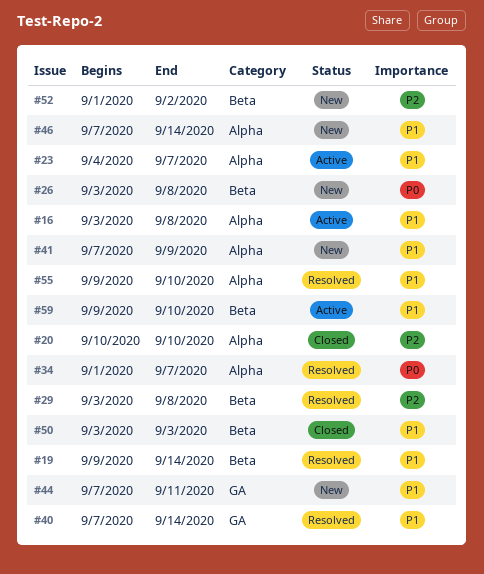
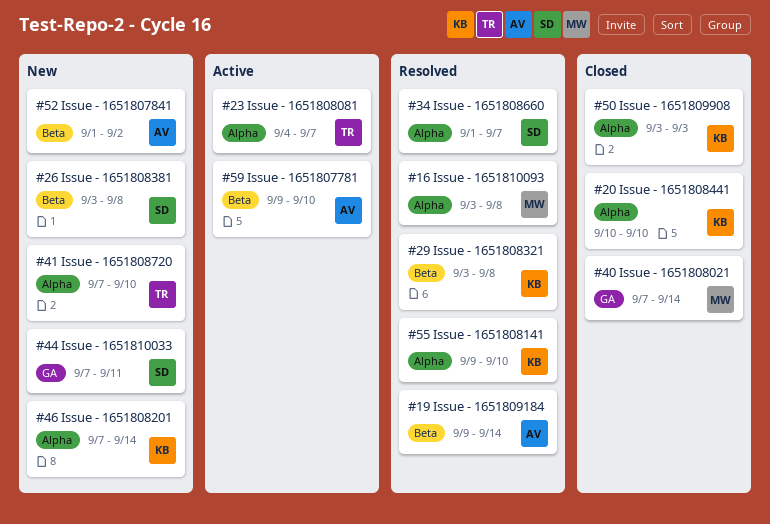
#16, status: Active -> Resolved
#40, status: Resolved -> Closed
#41, due: Sep 9 -> Sep 10
#50, label: Beta -> Alpha

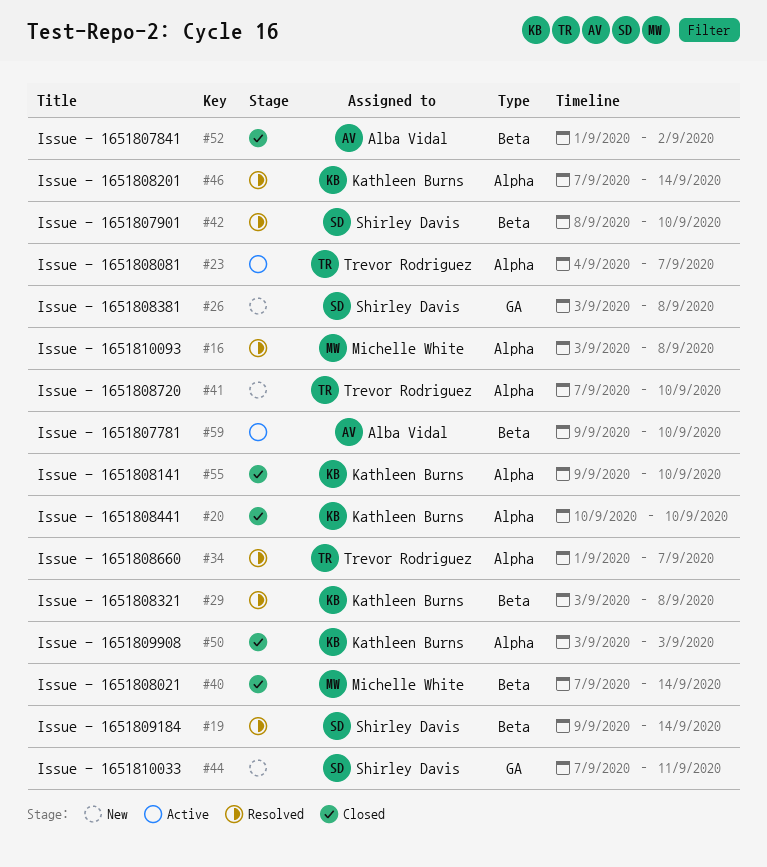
#19, owner: Alba Vidal -> Shirley Davis
#26, label: Beta -> GA
#34, owner: Shirley Davis -> Trevor Rodriguez
#40, label: GA -> Beta
#42: none -> present
#46, status: New -> Resolved
#52, status: New -> Closed
#55, status: Resolved -> Closed

